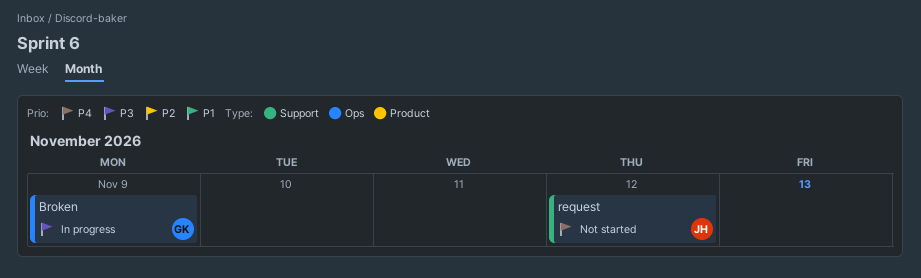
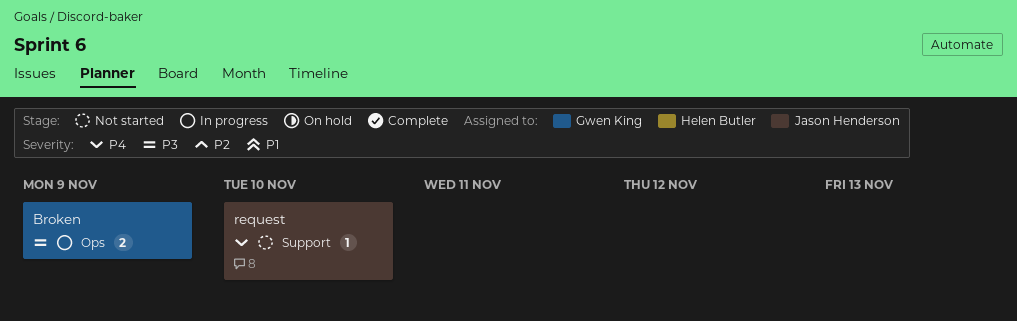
request, due: Nov 12 -> Nov 10

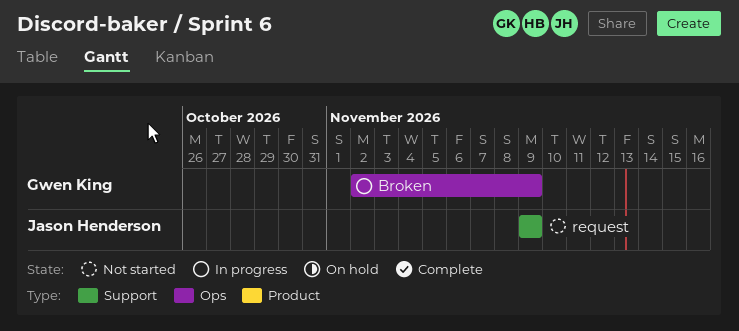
request, due: Nov 10 -> Nov 9

